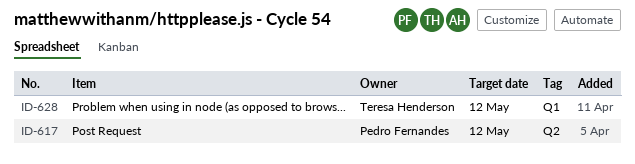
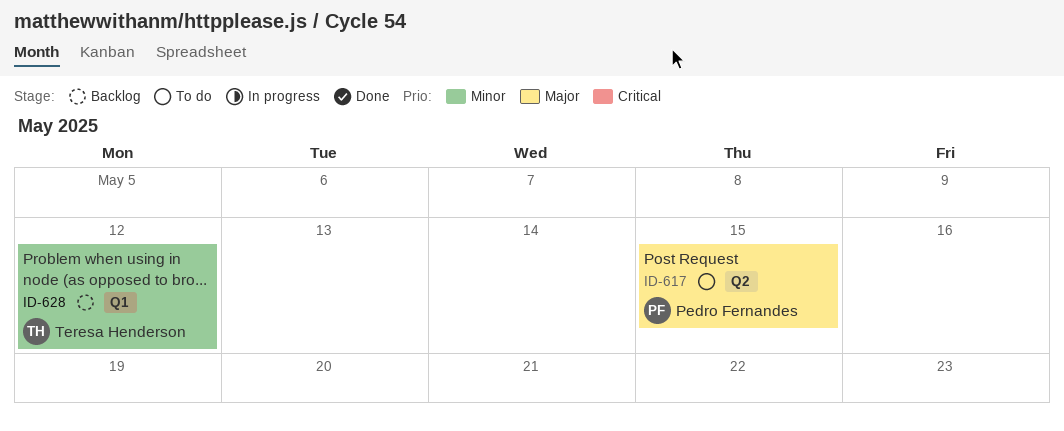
ID-617, due: May 12 -> May 15

